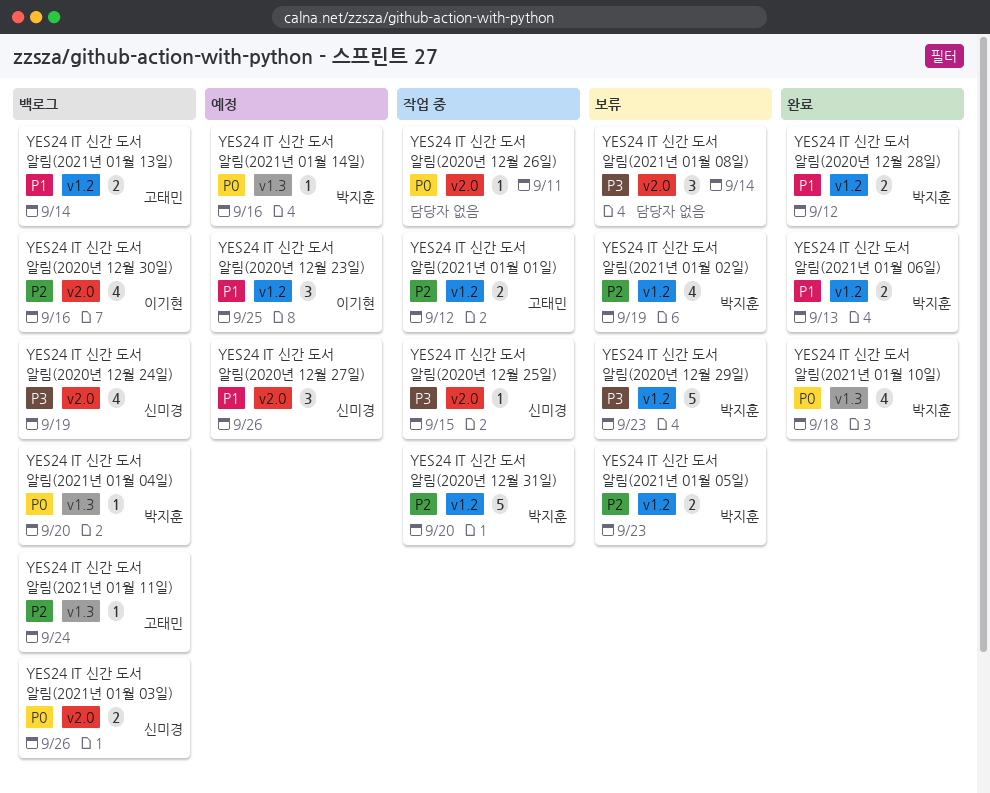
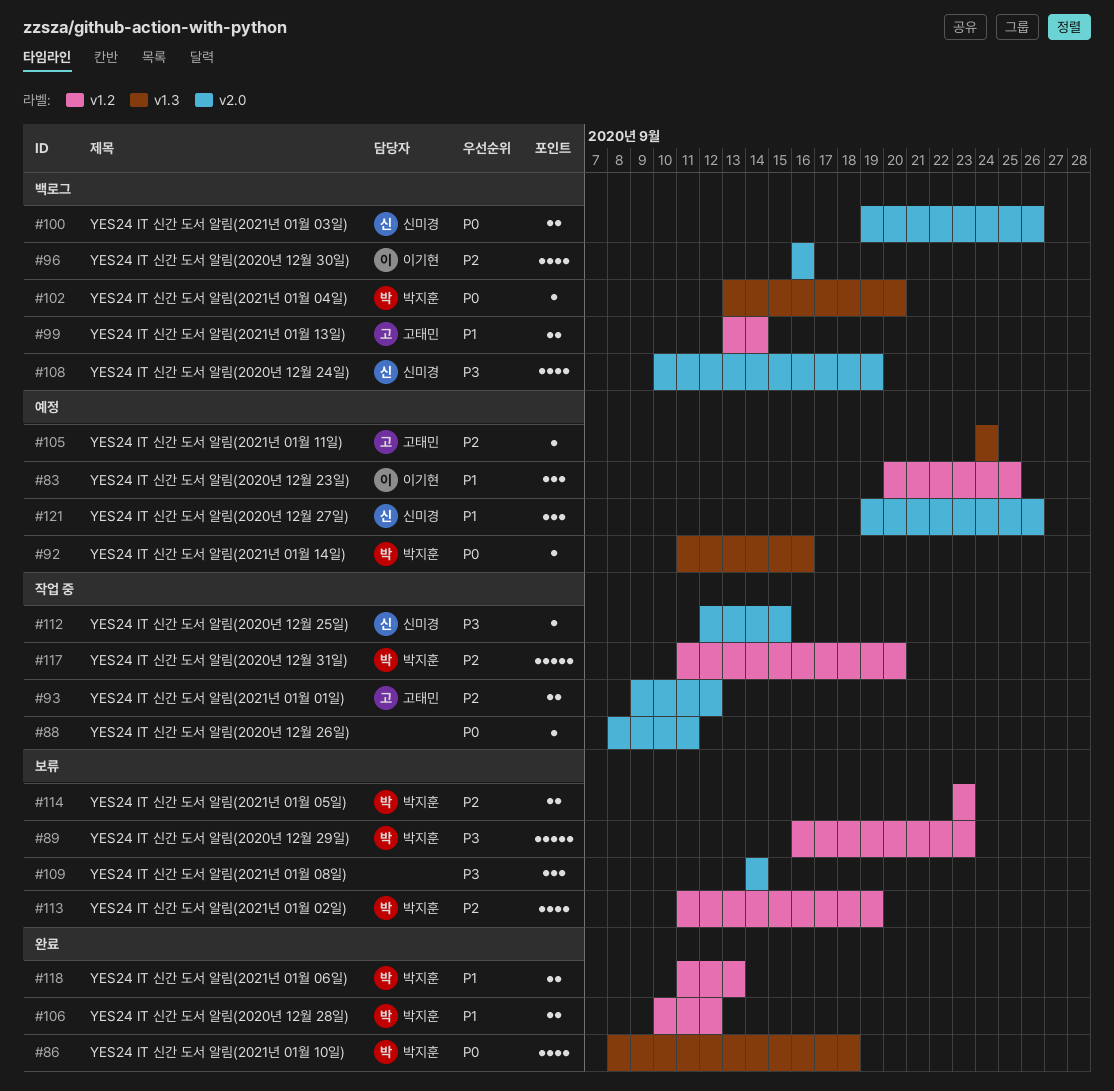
YES24 IT 신간 도서 알림(2021년 01월 01일), label: v1.2 -> v2.0
YES24 IT 신간 도서 알림(2021년 01월 11일), status: 백로그 -> 예정

